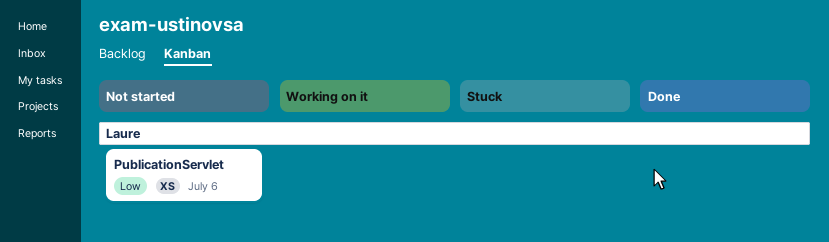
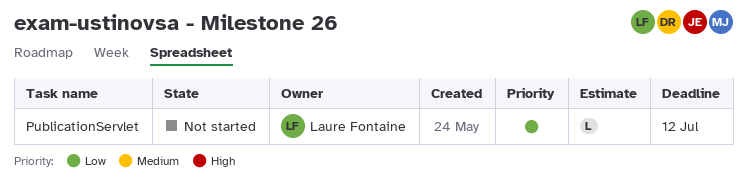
PublicationServlet, estimate: XS -> L
PublicationServlet, due: Jul 6 -> Jul 12

